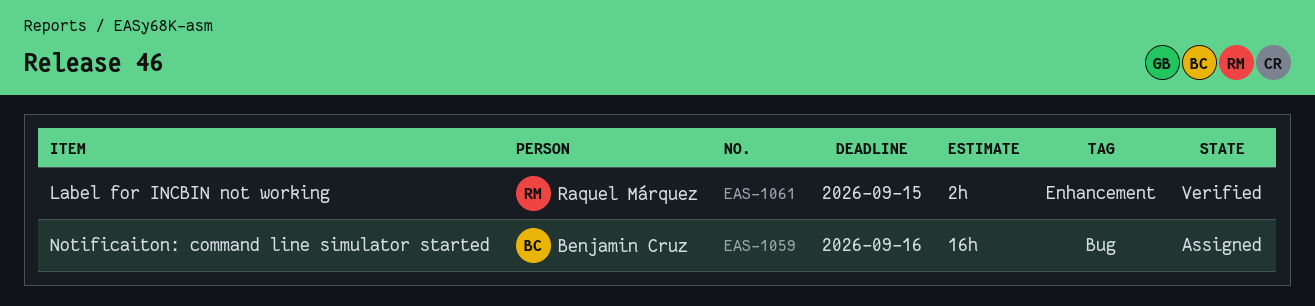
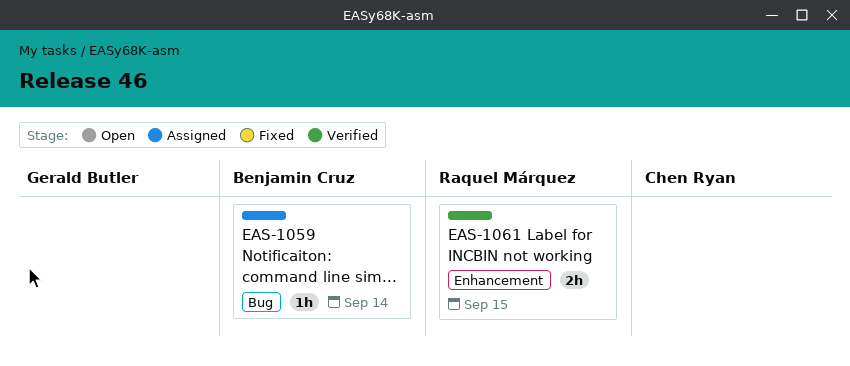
EAS-1059, estimate: 16h -> 1h
EAS-1059, due: Sep 16 -> Sep 14

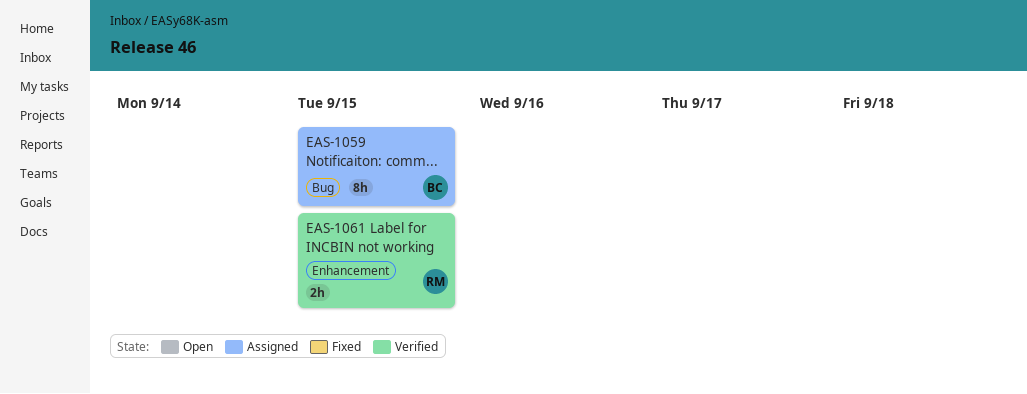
EAS-1059, estimate: 1h -> 8h
EAS-1059, due: Sep 14 -> Sep 15

